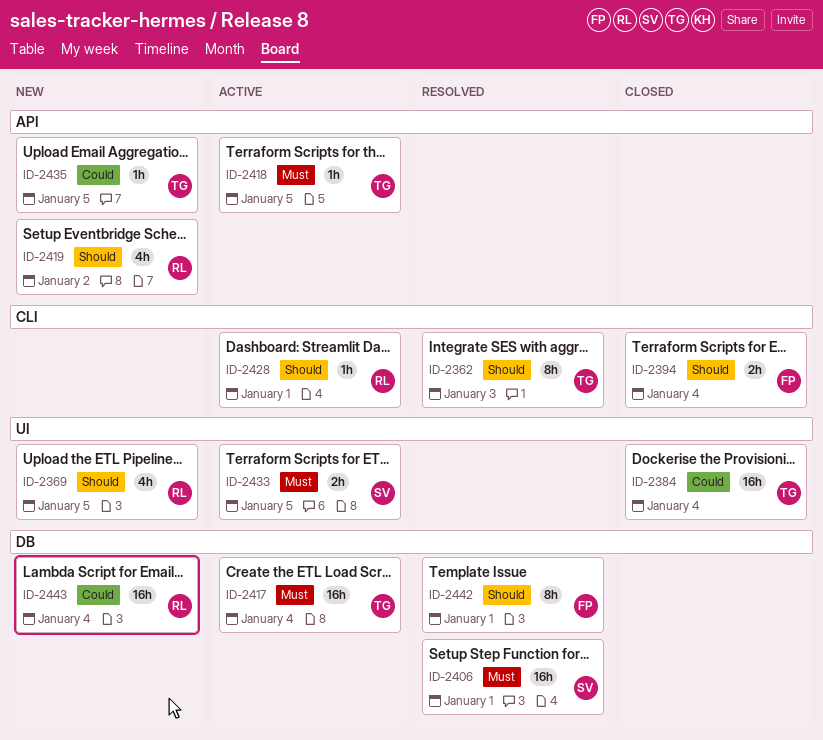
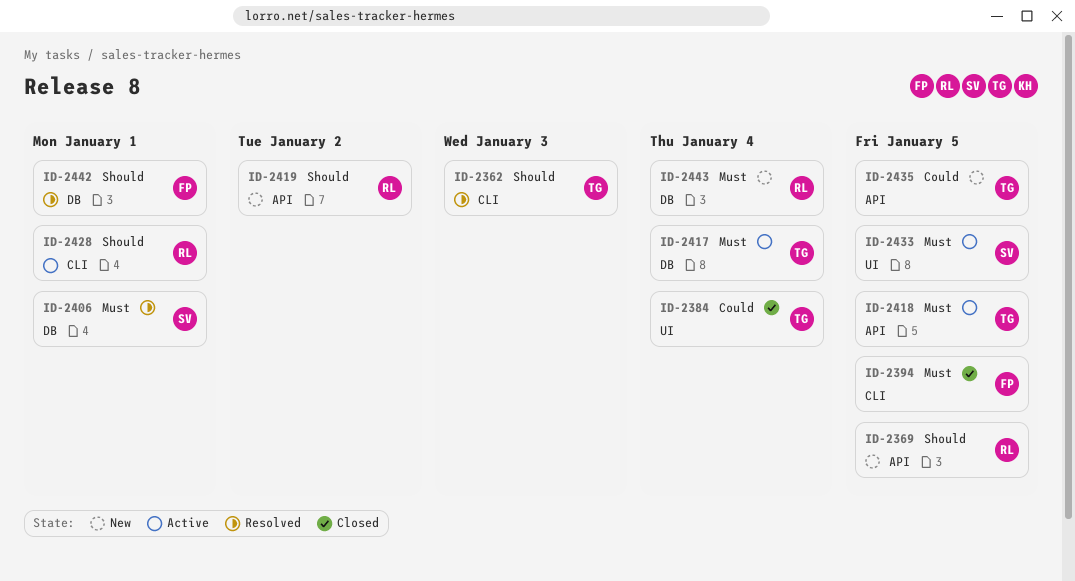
ID-2369, label: UI -> API
ID-2394, priority: Should -> Must
ID-2394, due: Jan 4 -> Jan 5
ID-2443, priority: Could -> Must

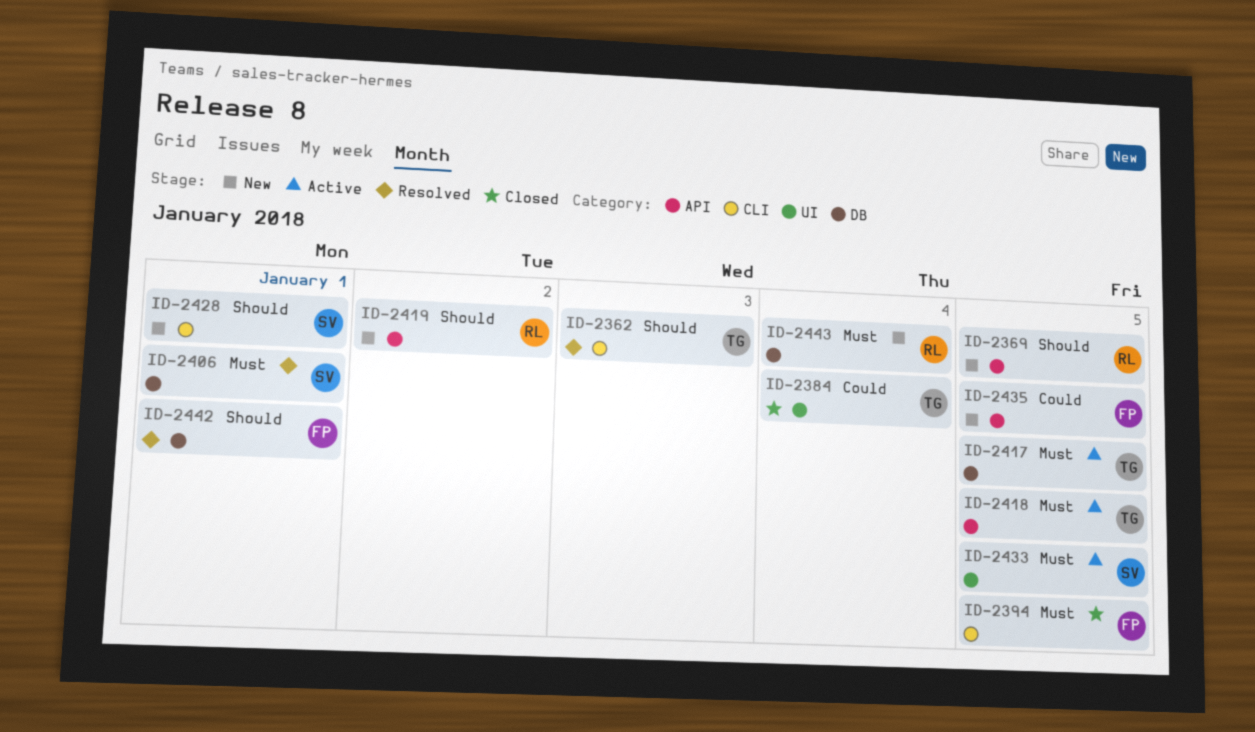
ID-2417, due: Jan 4 -> Jan 5
ID-2428, status: Active -> New
ID-2428, owner: RL -> SV
ID-2435, owner: TG -> FP

